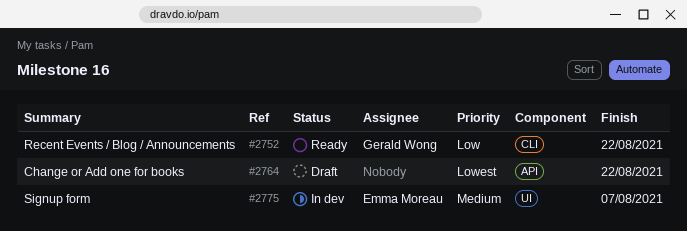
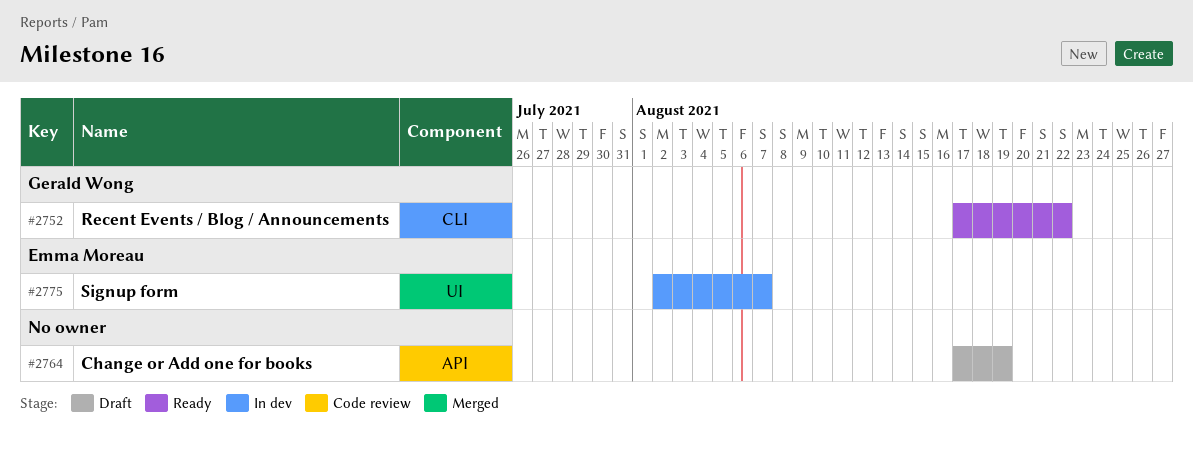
#2764, due: Aug 22 -> Aug 19

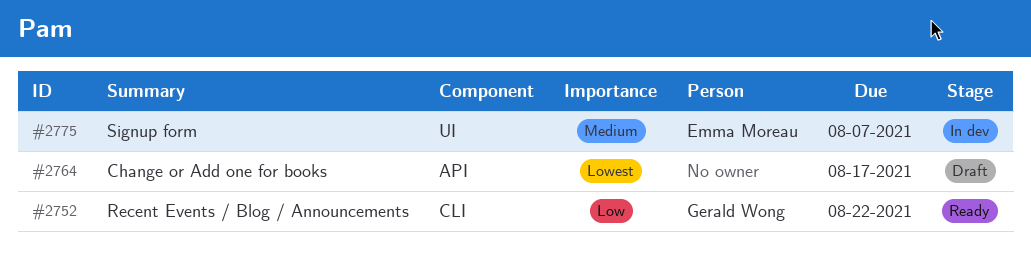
#2764, due: Aug 19 -> Aug 17

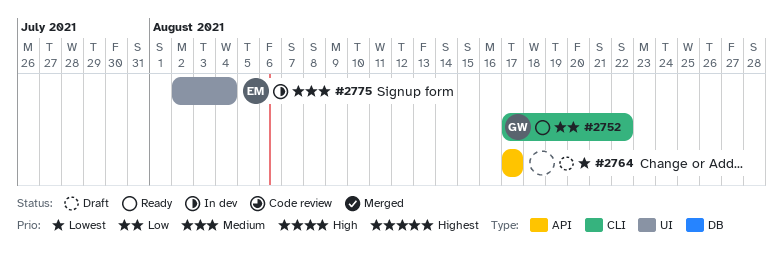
#2775, due: Aug 7 -> Aug 4

